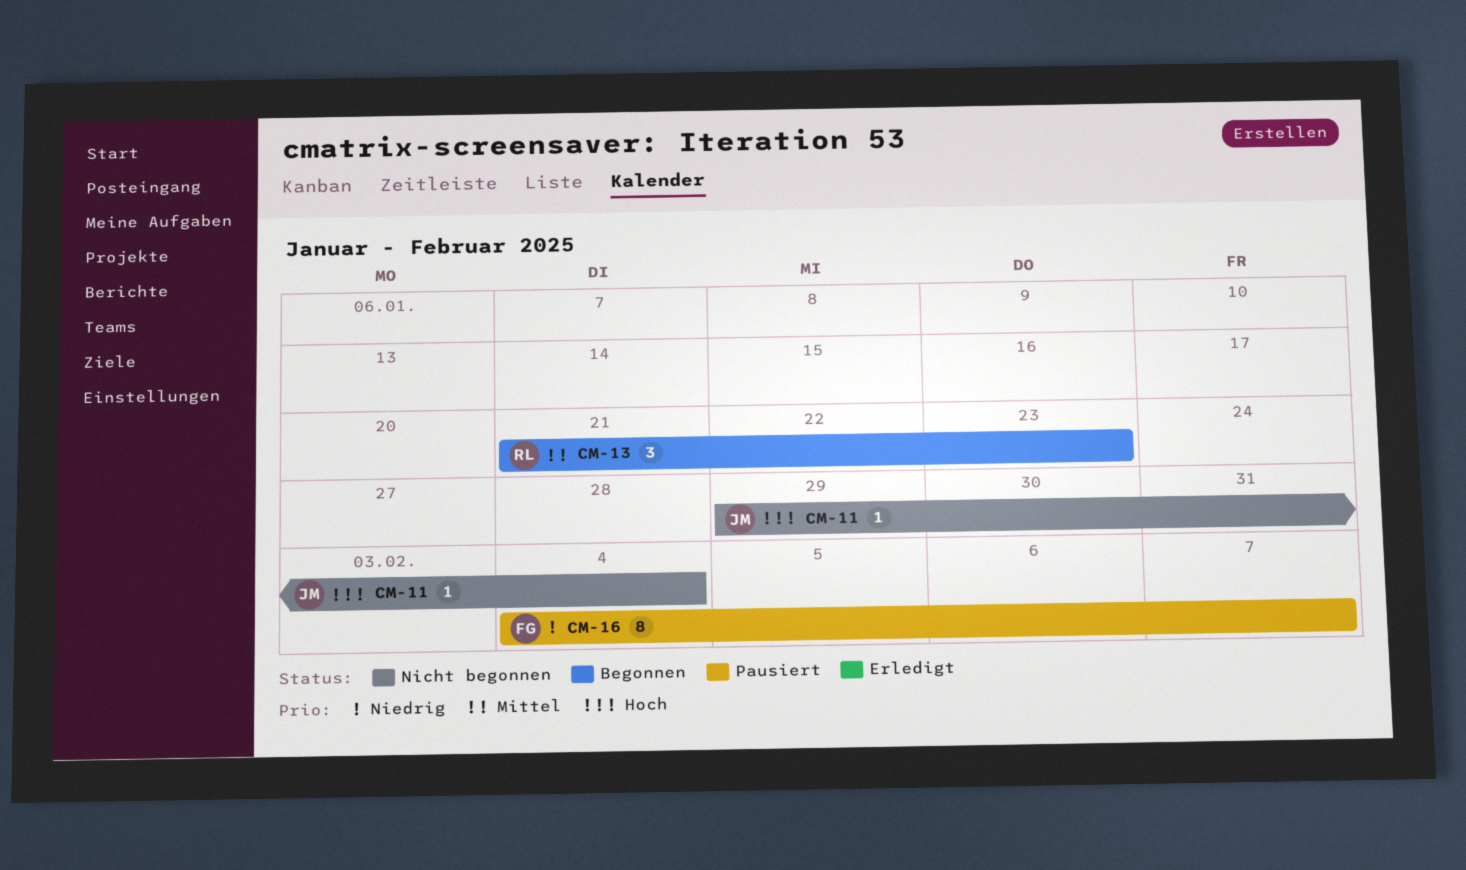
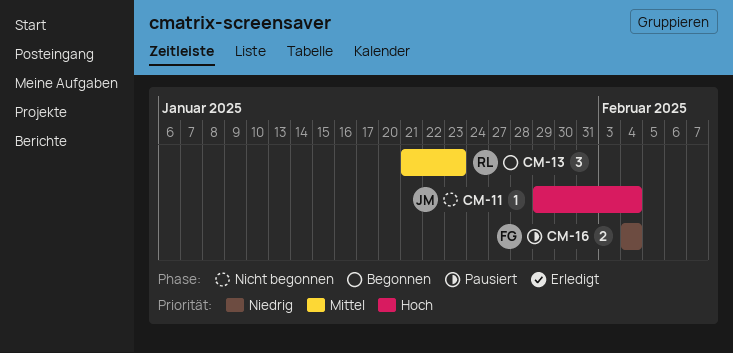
CM-16, estimate: 8 -> 2
CM-16, due: Feb 7 -> Feb 4

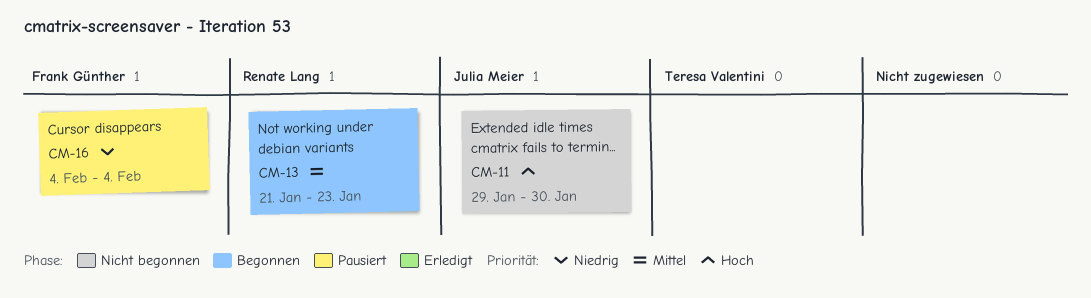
CM-11, due: Feb 4 -> Jan 30

